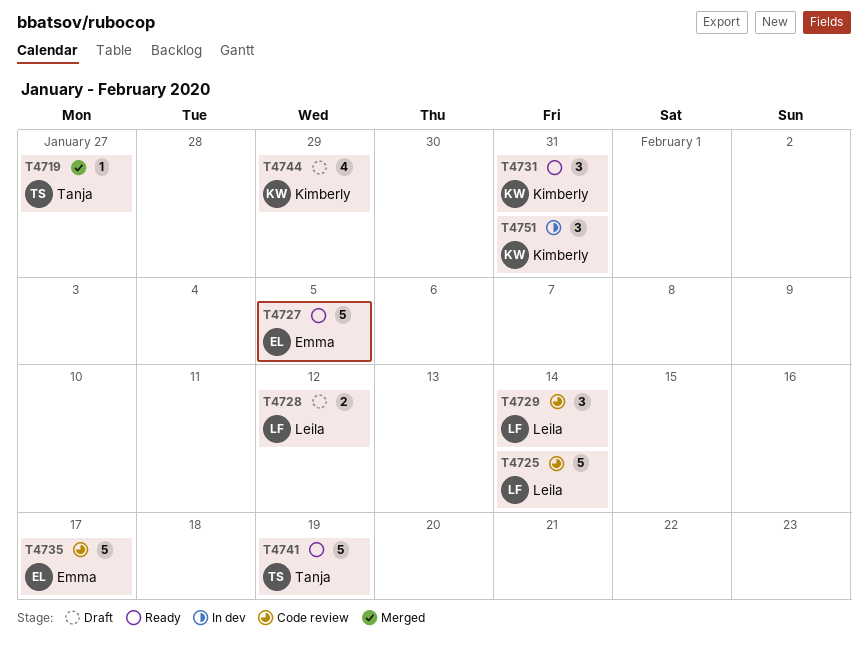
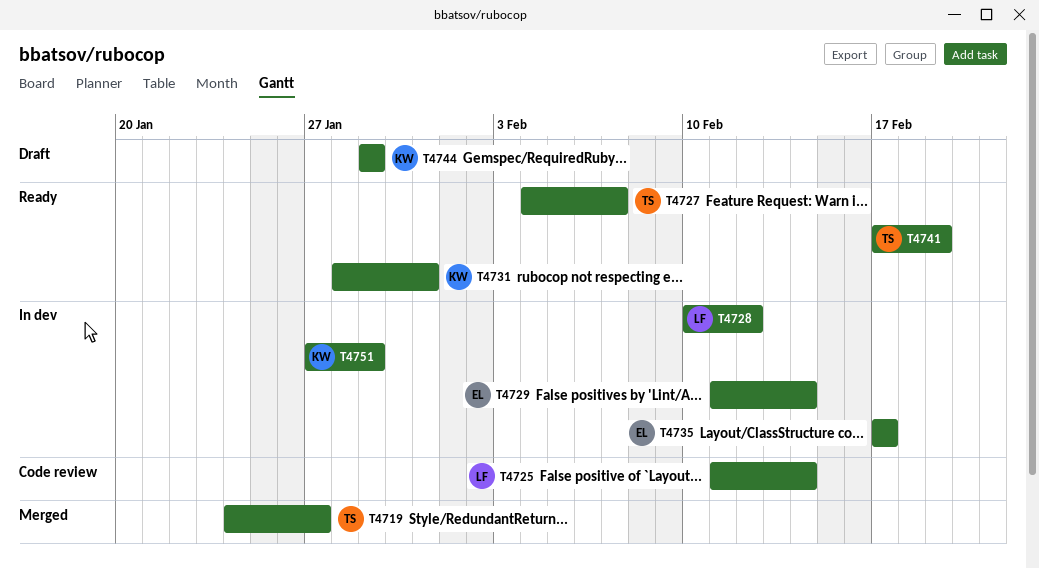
T4727, owner: Emma -> Tanja
T4727, due: Feb 5 -> Feb 7
T4728, status: Draft -> In dev
T4729, status: Code review -> In dev
T4729, owner: Leila -> Emma
T4735, status: Code review -> In dev
T4751, due: Jan 31 -> Jan 29

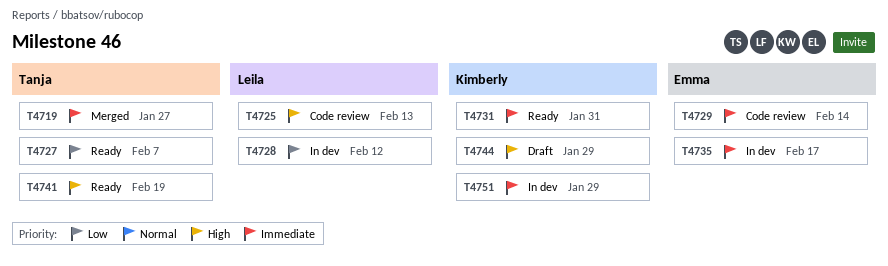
T4725, due: Feb 14 -> Feb 13
T4729, status: In dev -> Code review

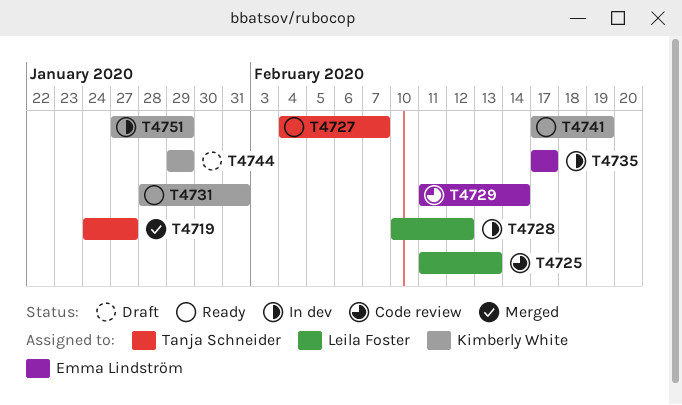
T4741, owner: Tanja Schneider -> Kimberly White

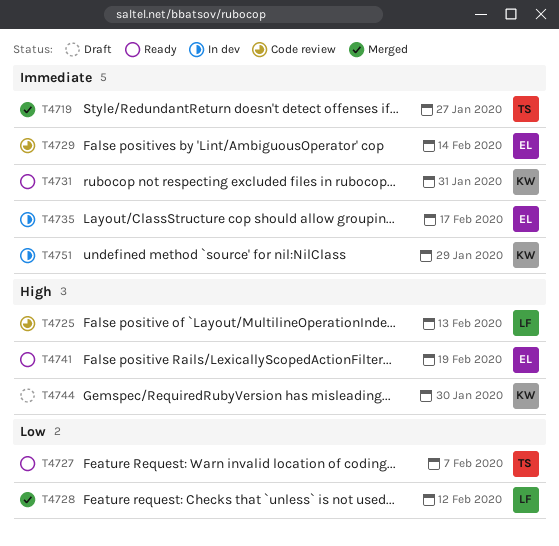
T4728, status: In dev -> Merged
T4741, owner: Kimberly White -> Emma Lindström
T4744, due: Jan 29 -> Jan 30

